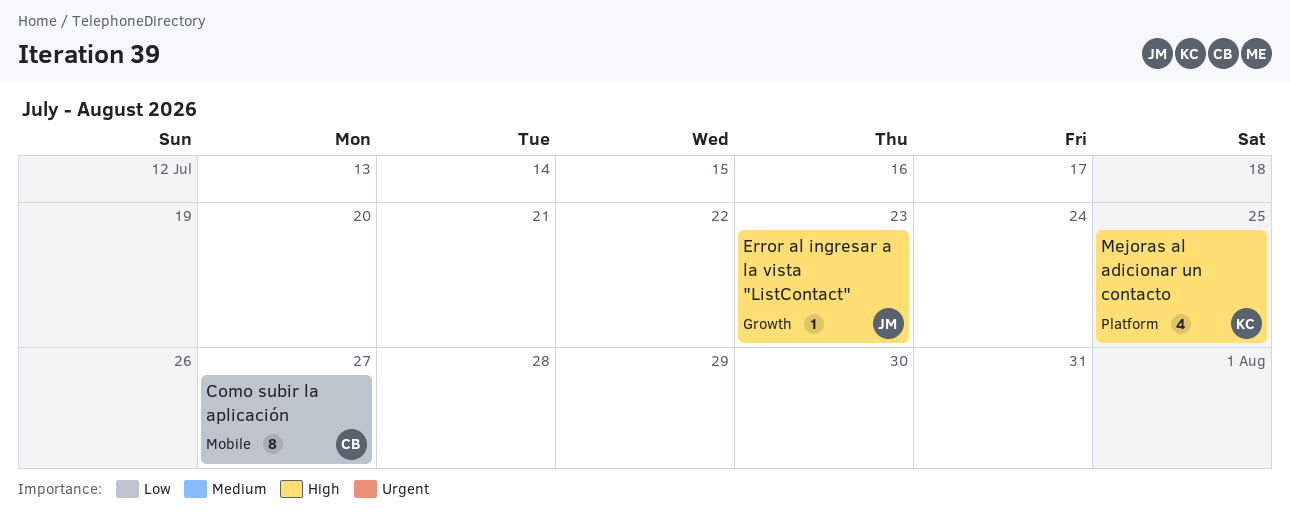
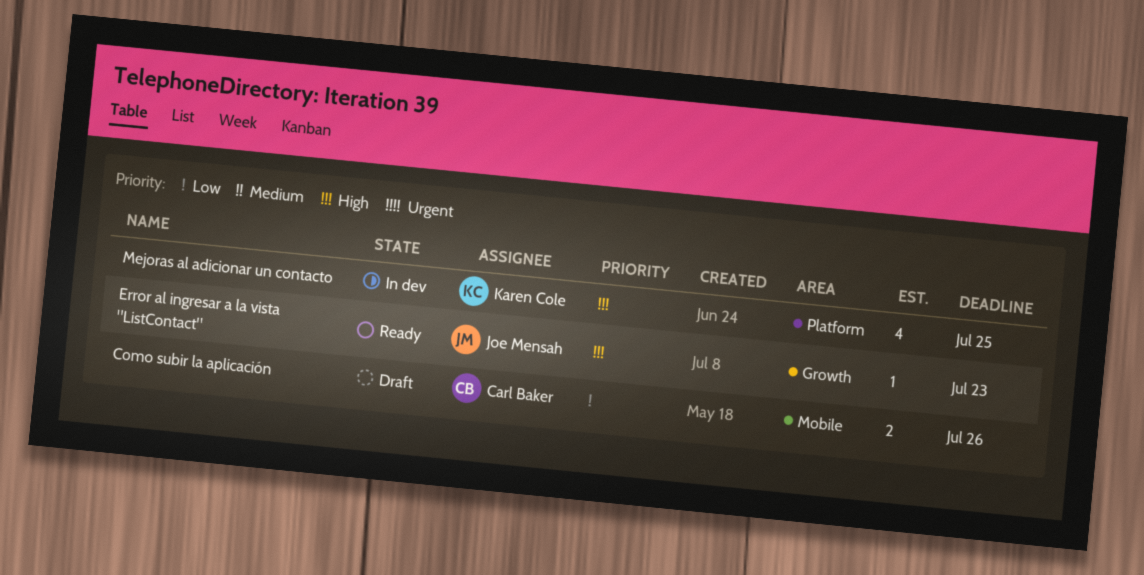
Como subir la aplicación, estimate: 8 -> 2
Como subir la aplicación, due: Jul 27 -> Jul 26

